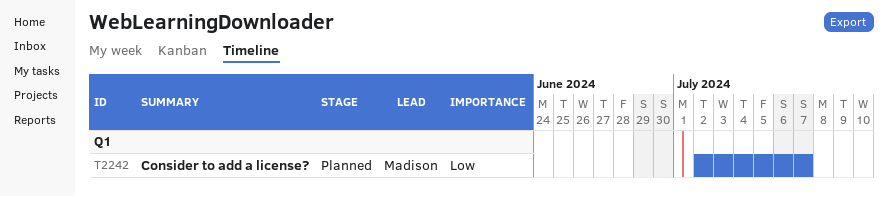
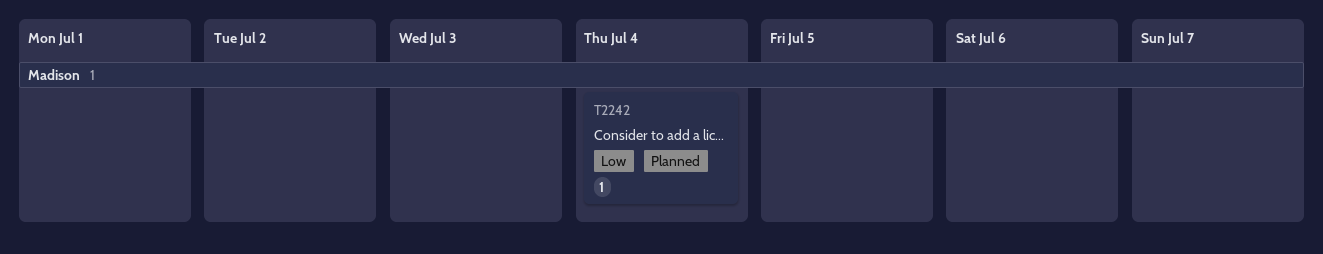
T2242, due: Jul 7 -> Jul 4

